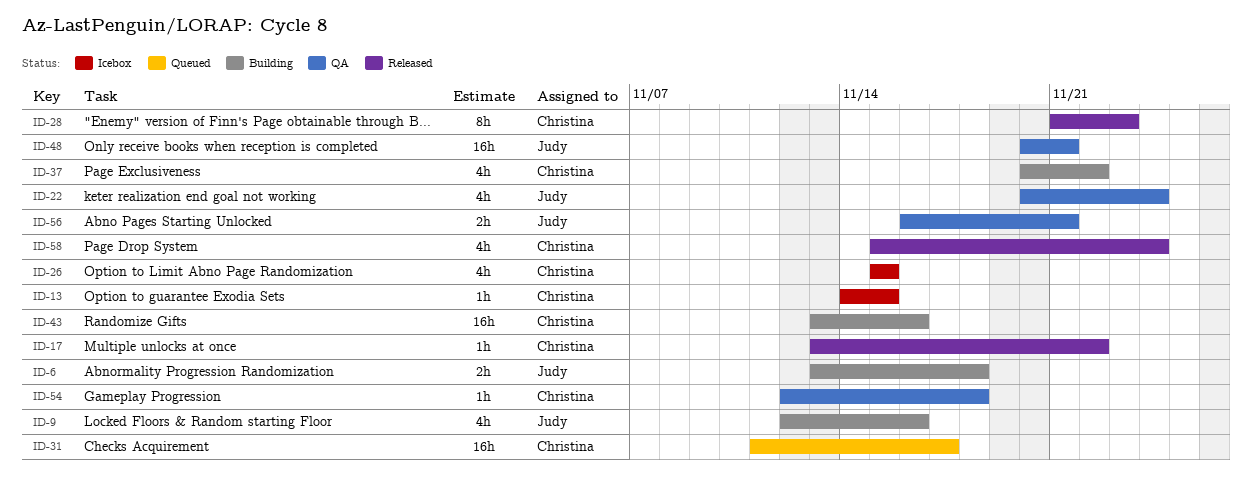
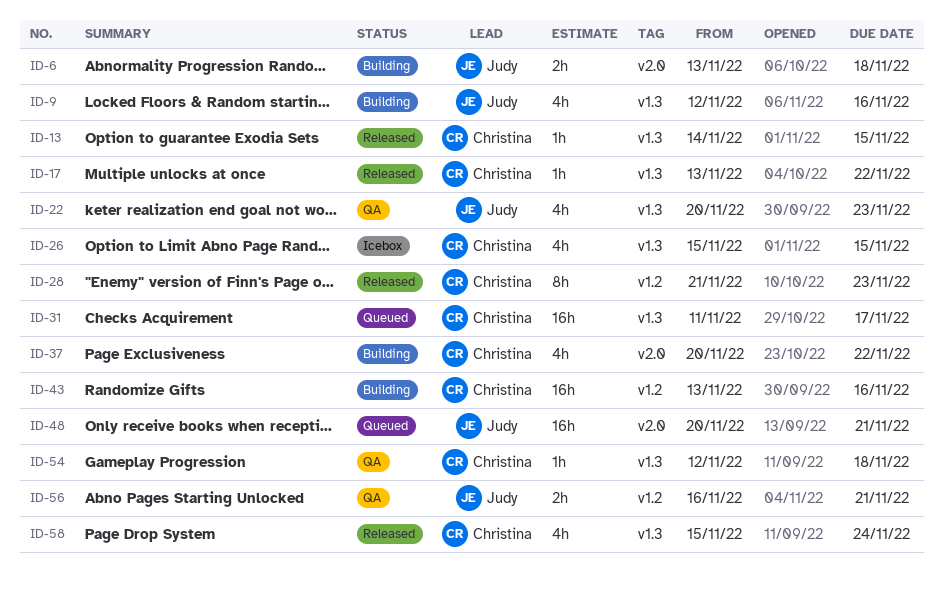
ID-13, status: Icebox -> Released
ID-22, due: Nov 24 -> Nov 23
ID-48, status: QA -> Queued

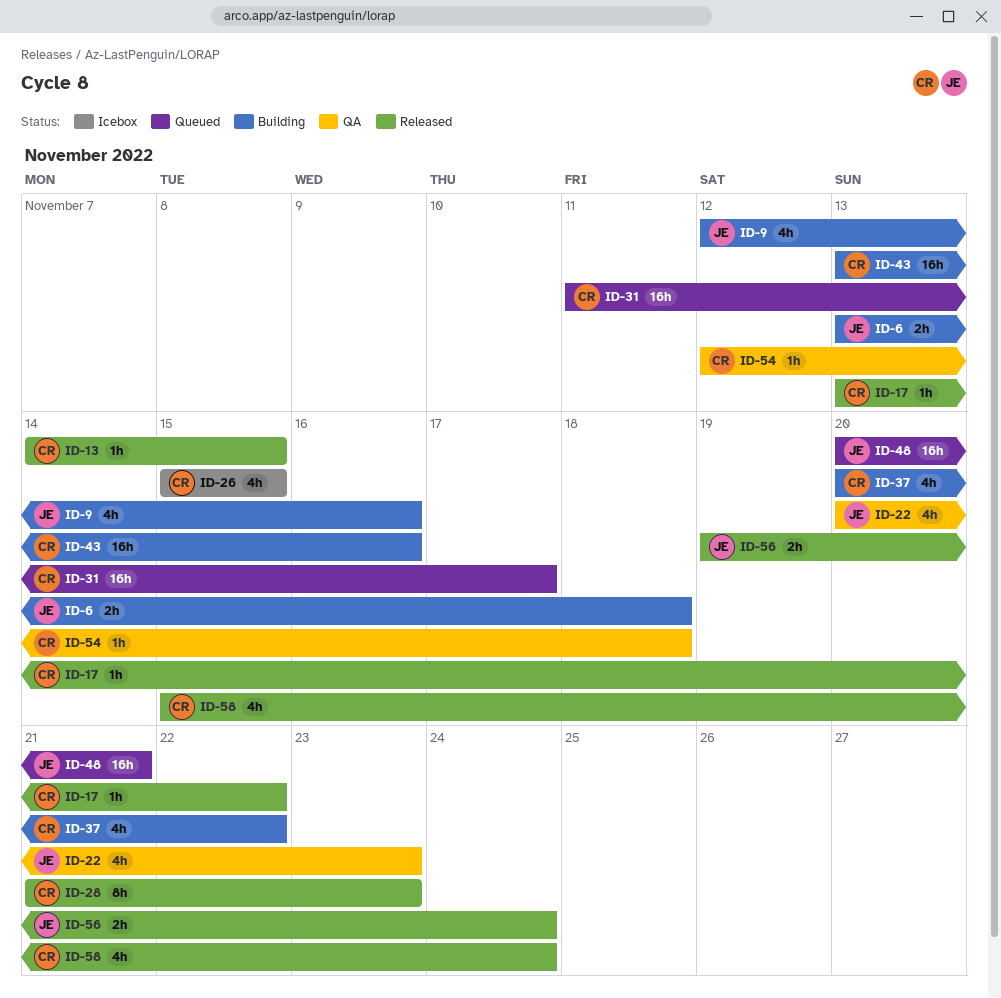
ID-56, status: QA -> Released
ID-56, start: Nov 16 -> Nov 19
ID-56, due: Nov 21 -> Nov 24

